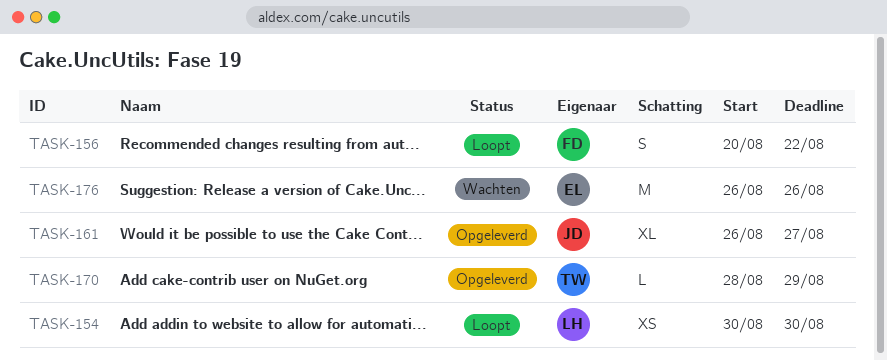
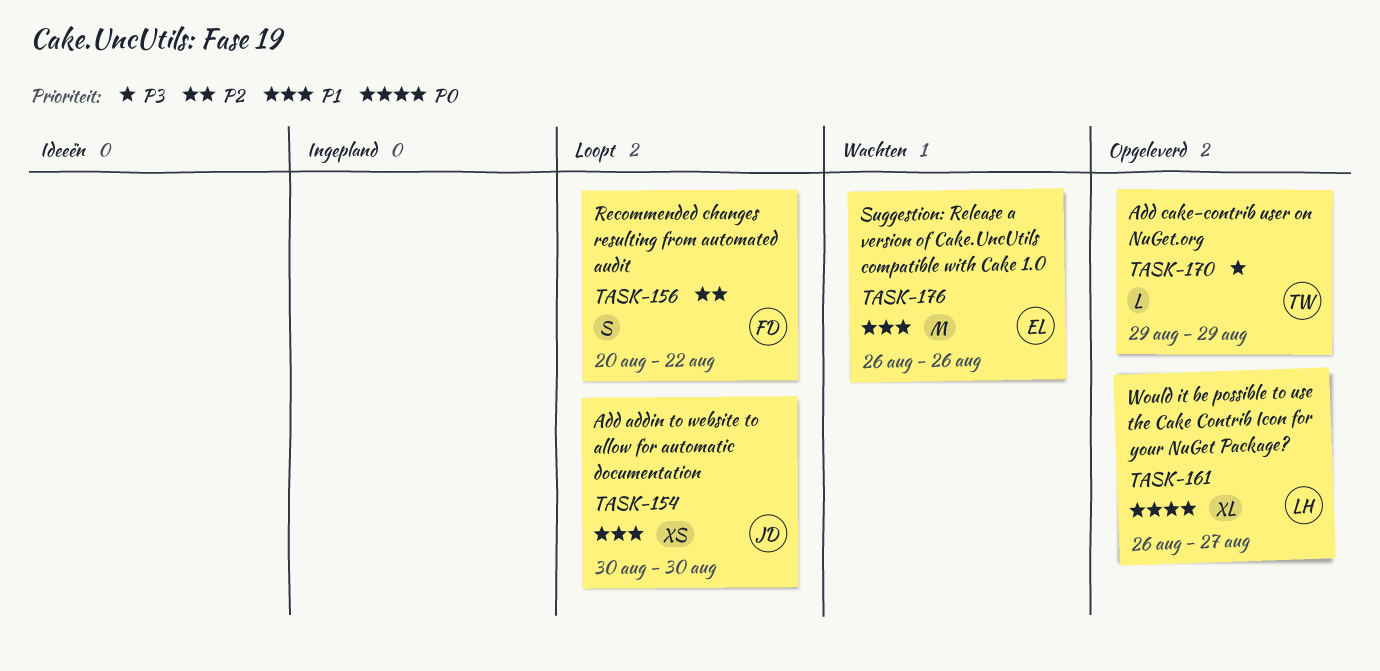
TASK-154, owner: LH -> JD
TASK-161, owner: JD -> LH
TASK-170, start: Aug 28 -> Aug 29

